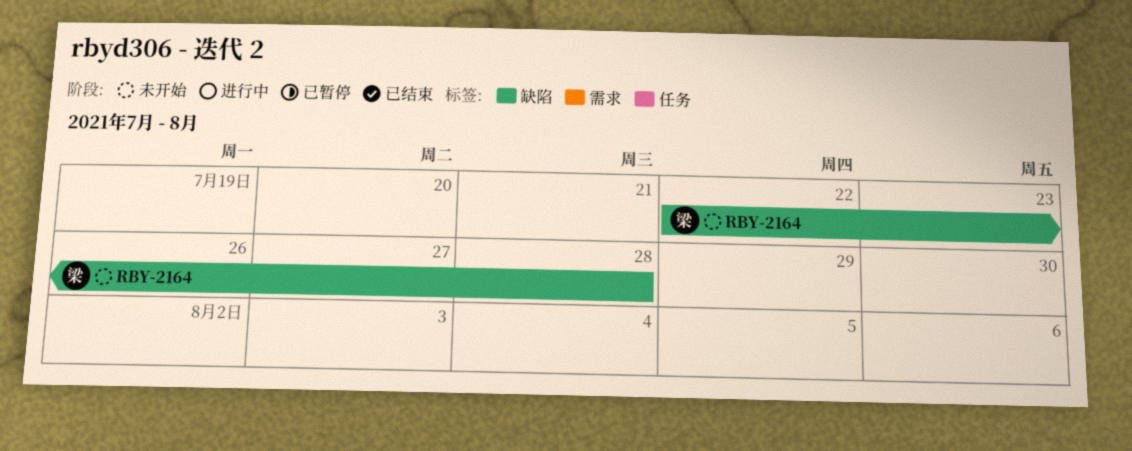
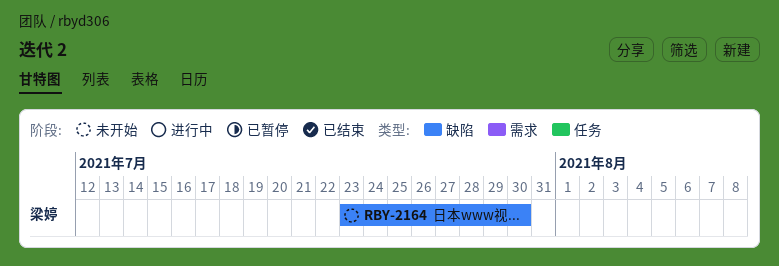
RBY-2164, start: Jul 22 -> Jul 23
RBY-2164, due: Jul 28 -> Jul 30

